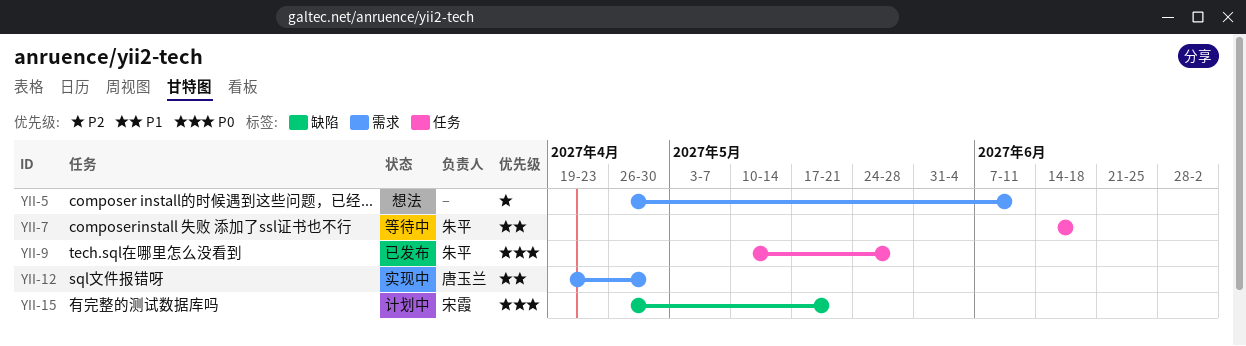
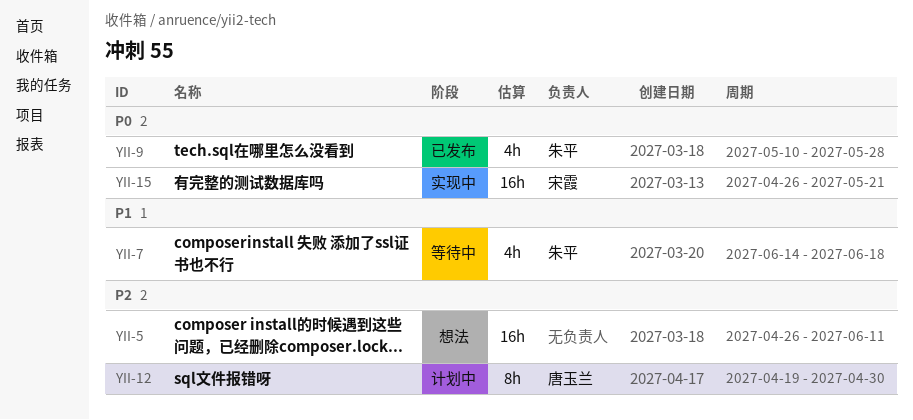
YII-12, status: 实现中 -> 计划中
YII-12, priority: P1 -> P2
YII-15, status: 计划中 -> 实现中

